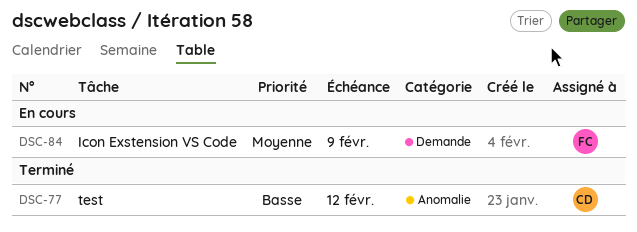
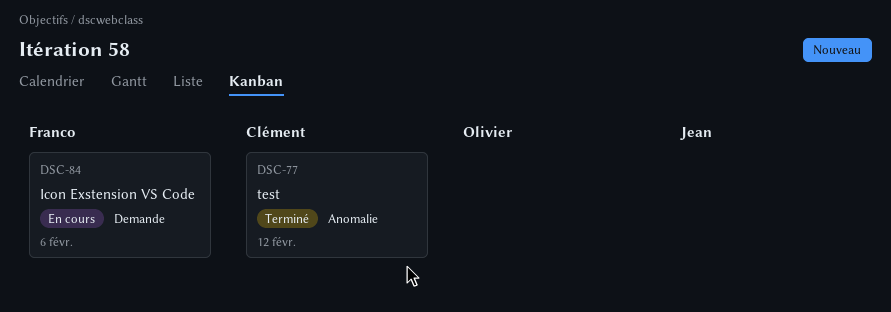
DSC-84, due: Feb 9 -> Feb 6

